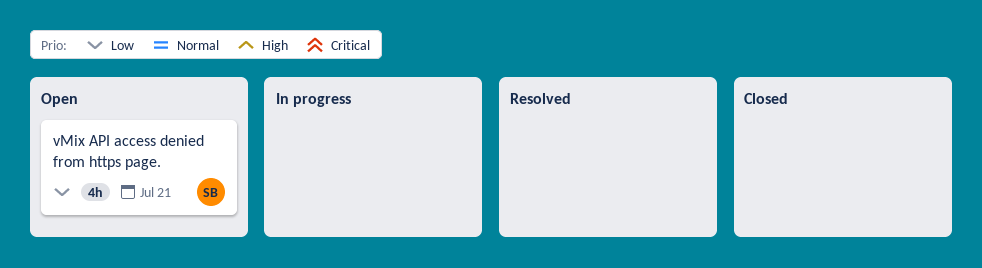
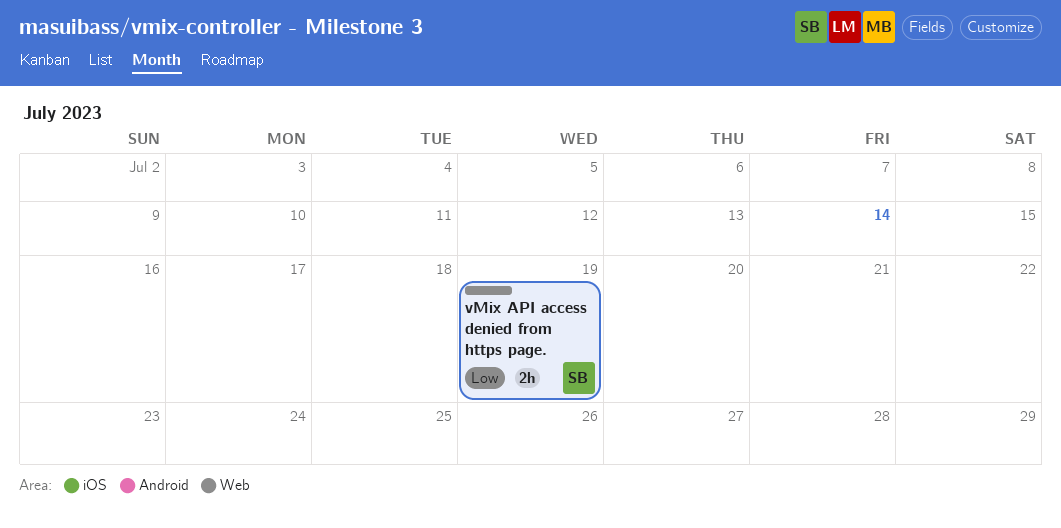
vMix API access denied from https page., estimate: 4h -> 2h
vMix API access denied from https page., due: Jul 21 -> Jul 19

